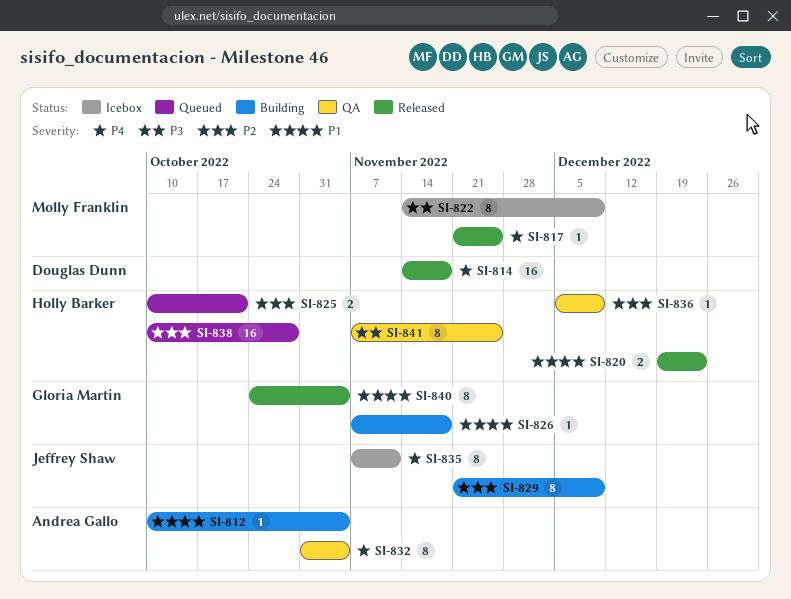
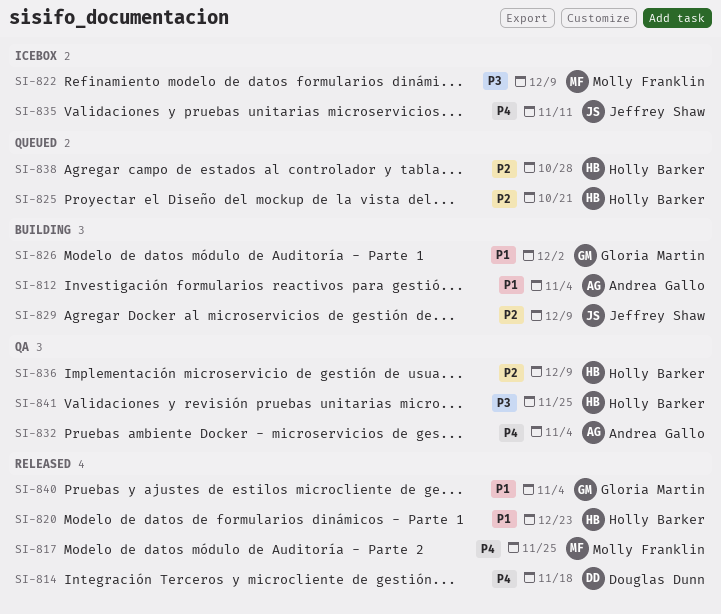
SI-826, due: Nov 18 -> Dec 2

